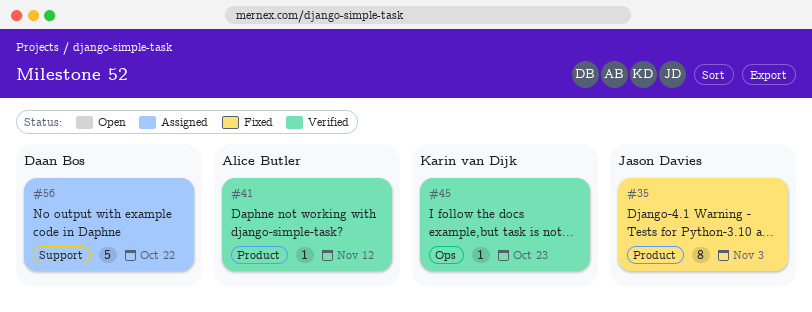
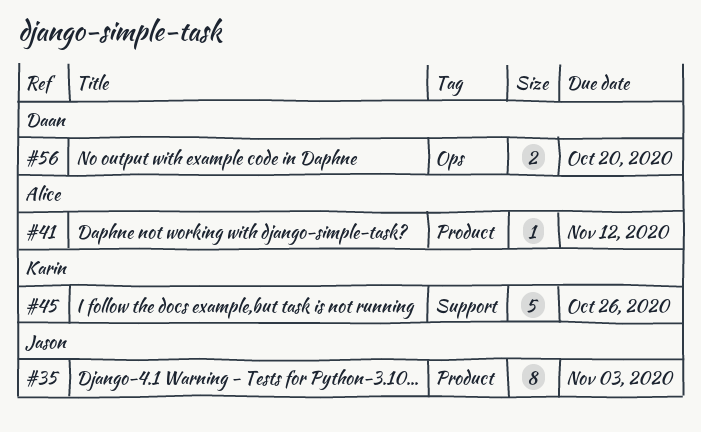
#45, label: Ops -> Support
#45, estimate: 1 -> 5
#45, due: Oct 23 -> Oct 26
#56, label: Support -> Ops
#56, estimate: 5 -> 2
#56, due: Oct 22 -> Oct 20

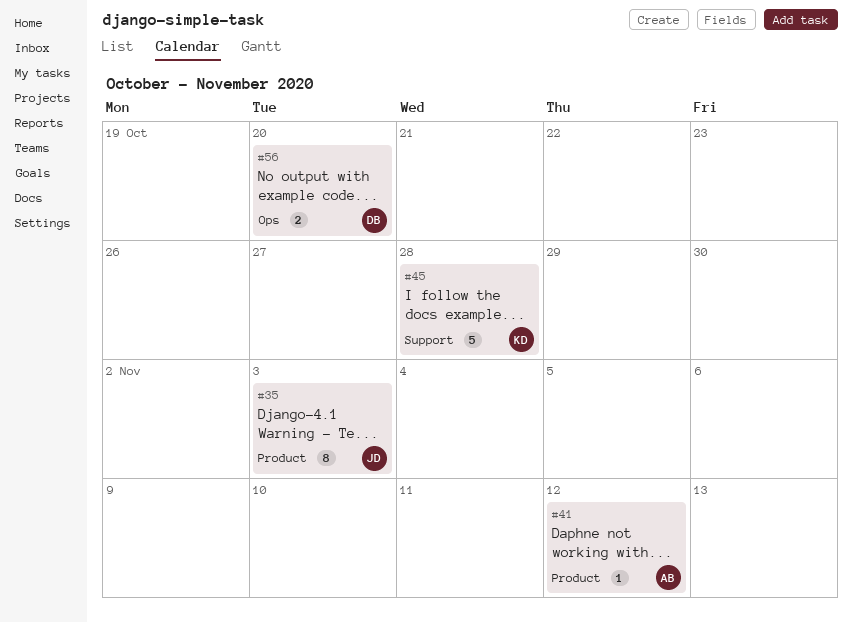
#45, due: Oct 26 -> Oct 28

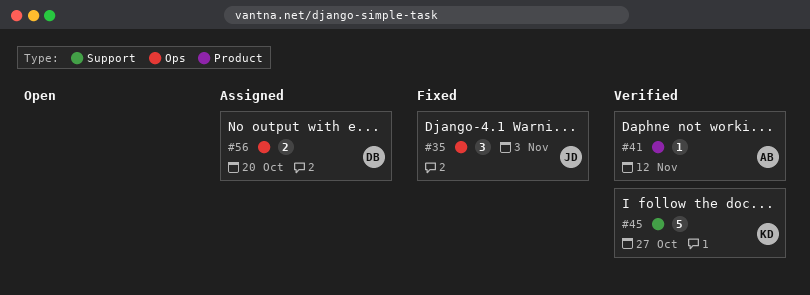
#35, label: Product -> Ops
#35, estimate: 8 -> 3
#45, due: Oct 28 -> Oct 27

